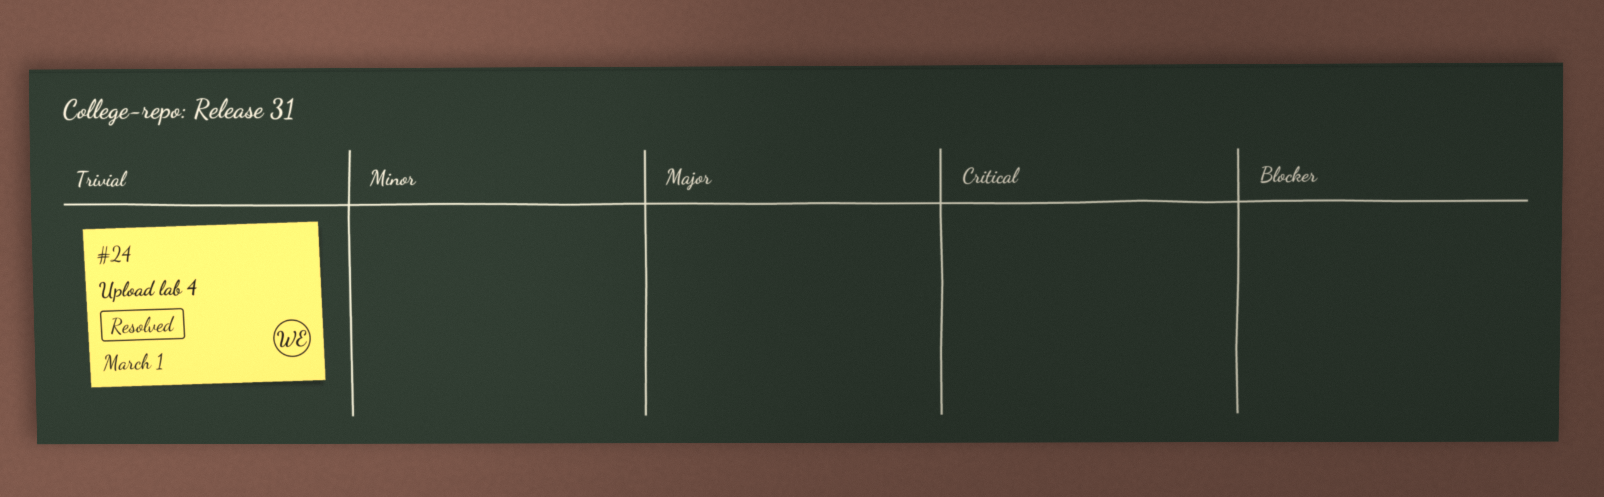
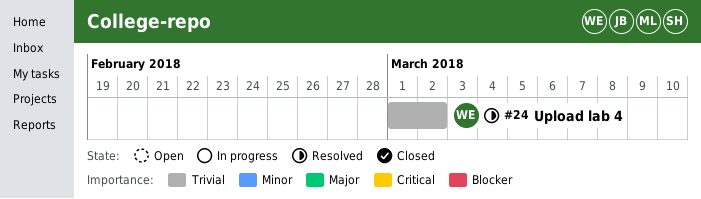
#24, due: Mar 1 -> Mar 2

